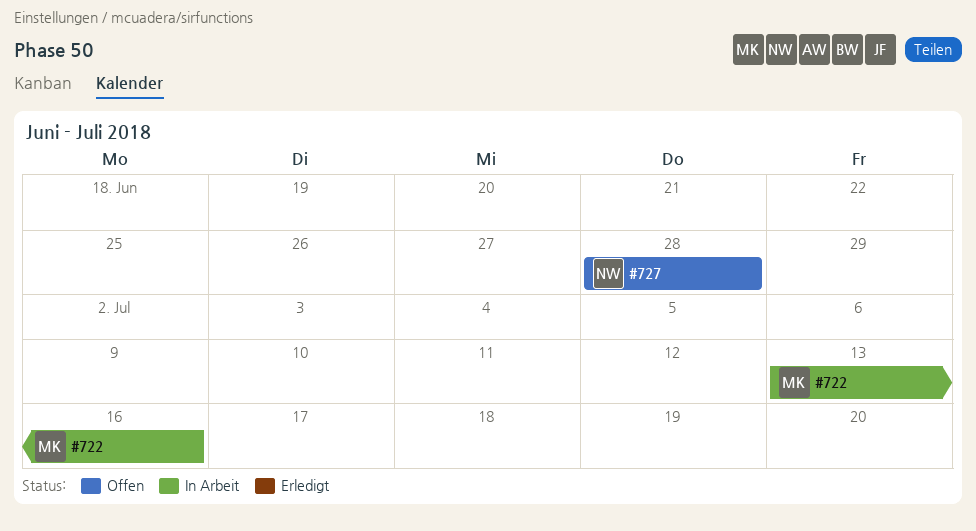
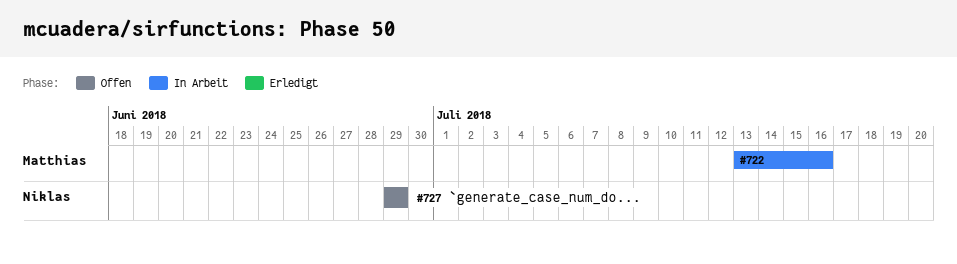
#727, start: Jun 28 -> Jun 29
#727, due: Jun 28 -> Jun 29

